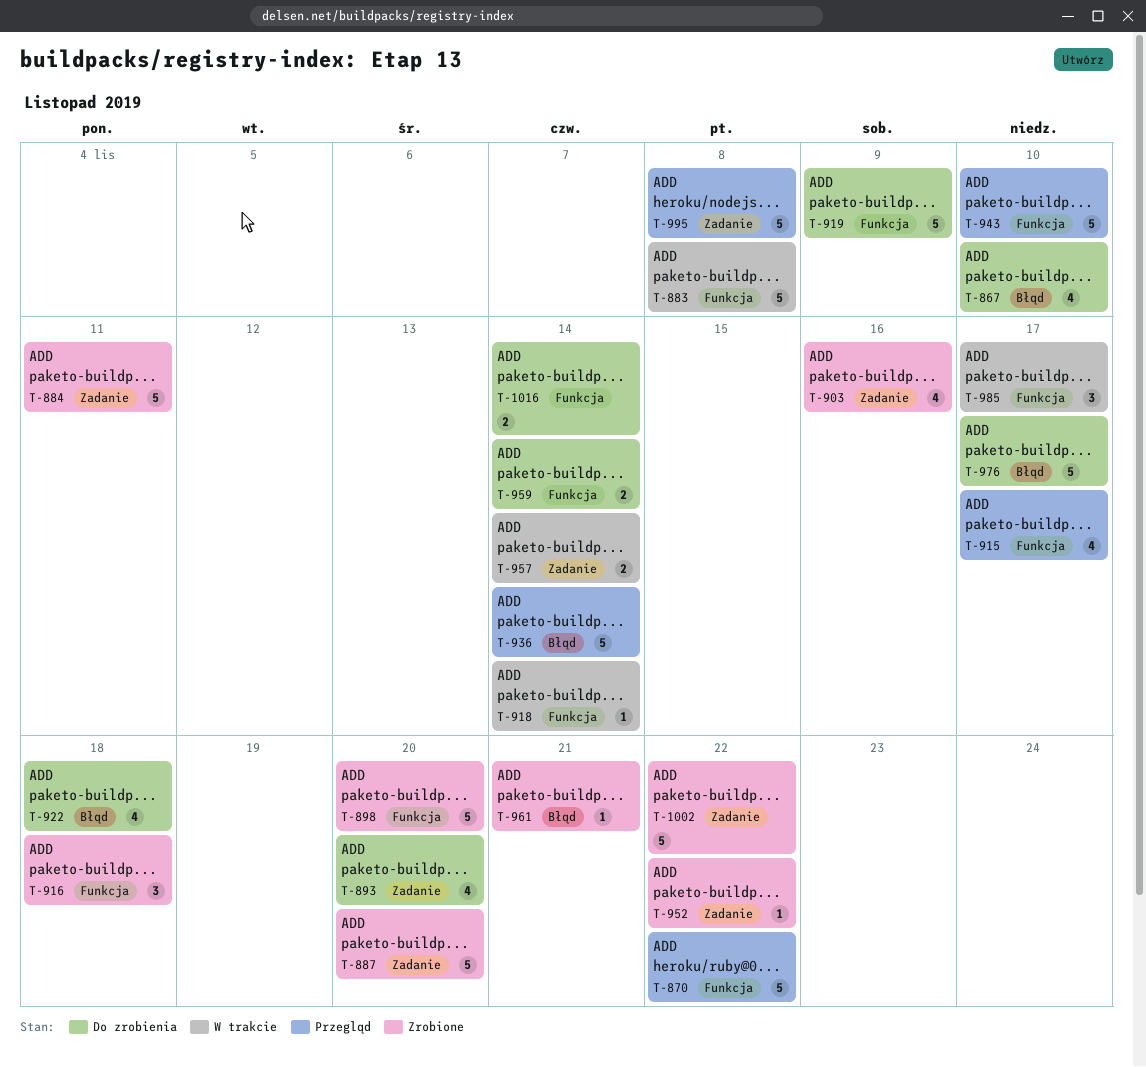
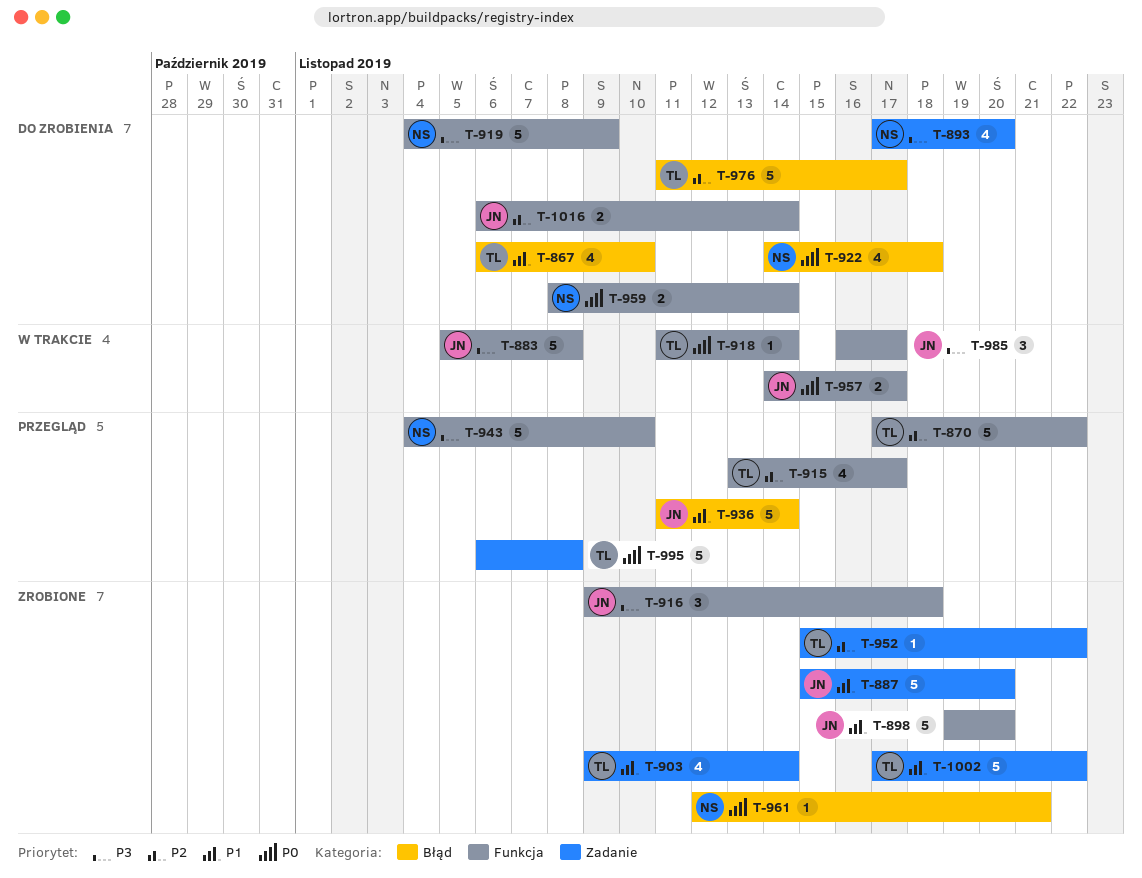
T-884: present -> none
T-903, due: Nov 16 -> Nov 14
T-957, label: Zadanie -> Funkcja
T-957, due: Nov 14 -> Nov 17

